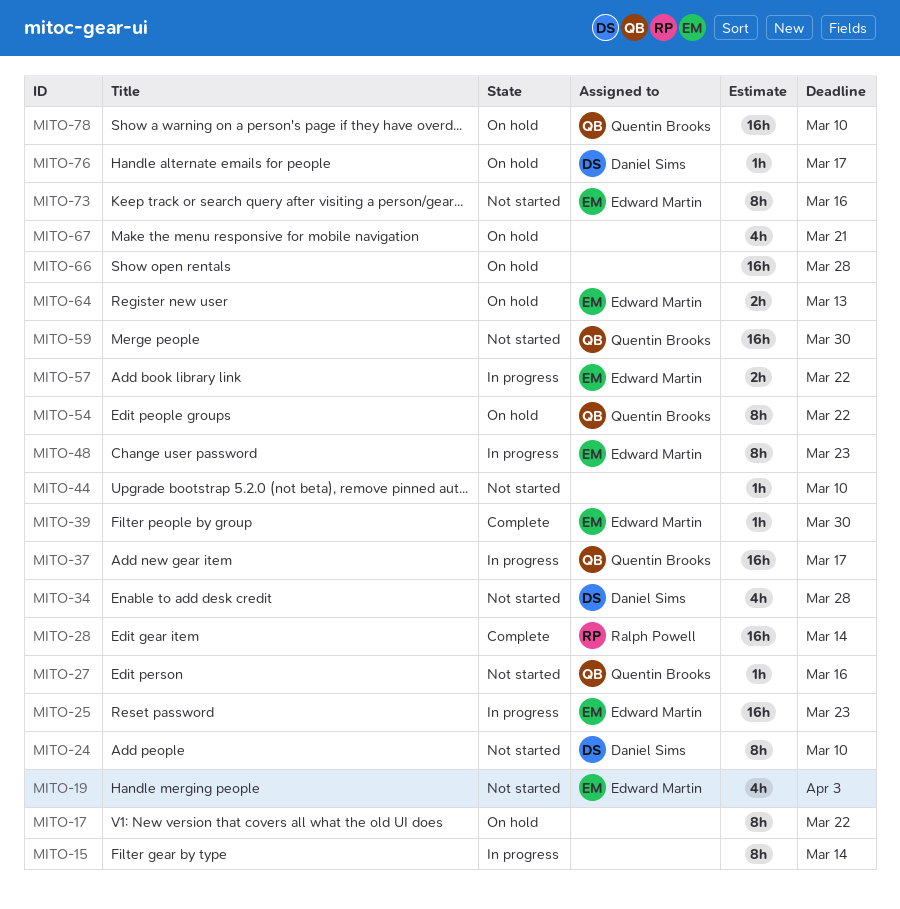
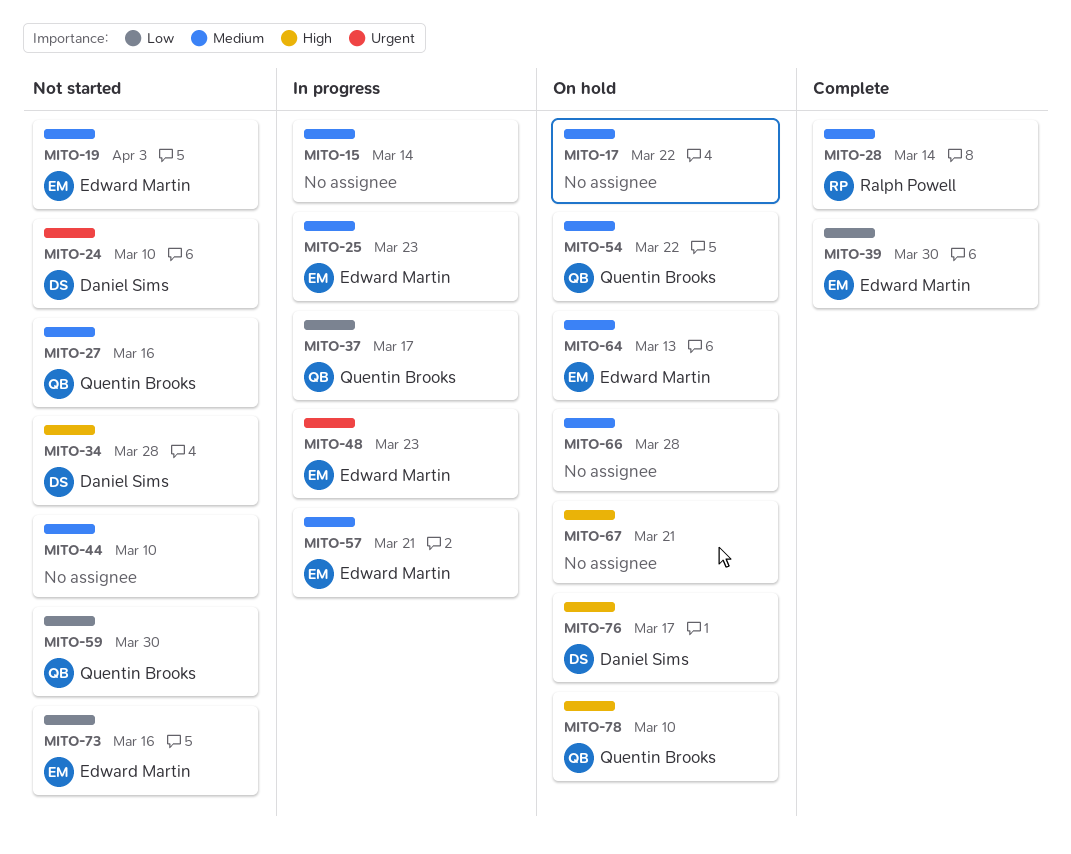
MITO-57, due: Mar 22 -> Mar 21

